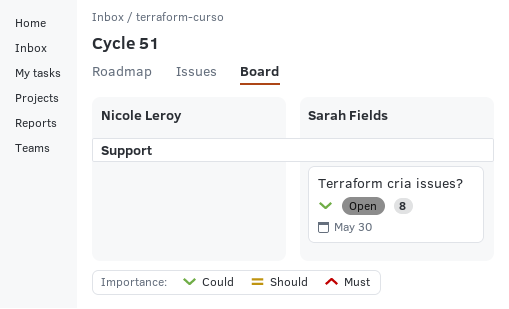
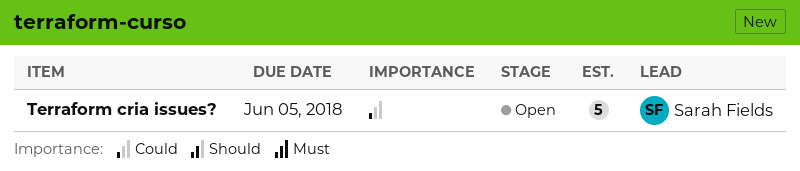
Terraform cria issues?, estimate: 8 -> 5
Terraform cria issues?, due: May 30 -> Jun 5

